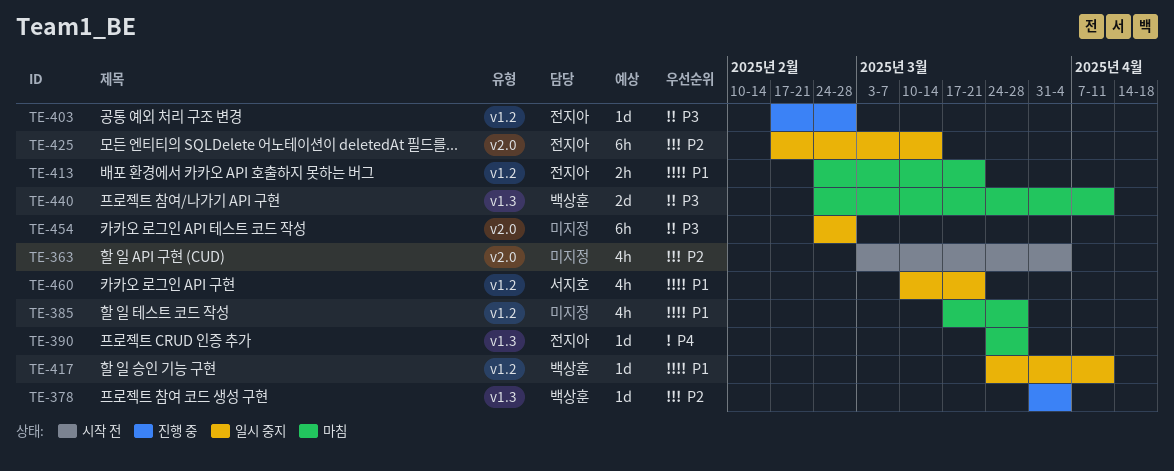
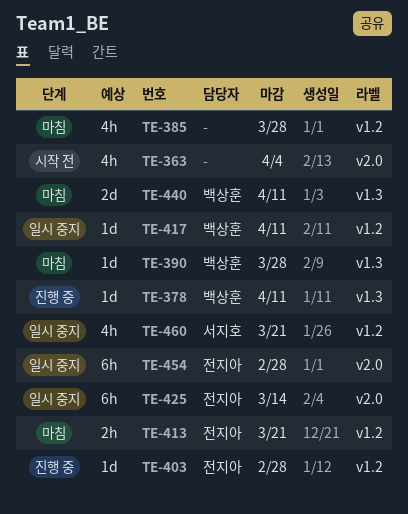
TE-378, due: Apr 4 -> Apr 11
TE-390, owner: 전지아 -> 백상훈
TE-454, owner: none -> 전지아

